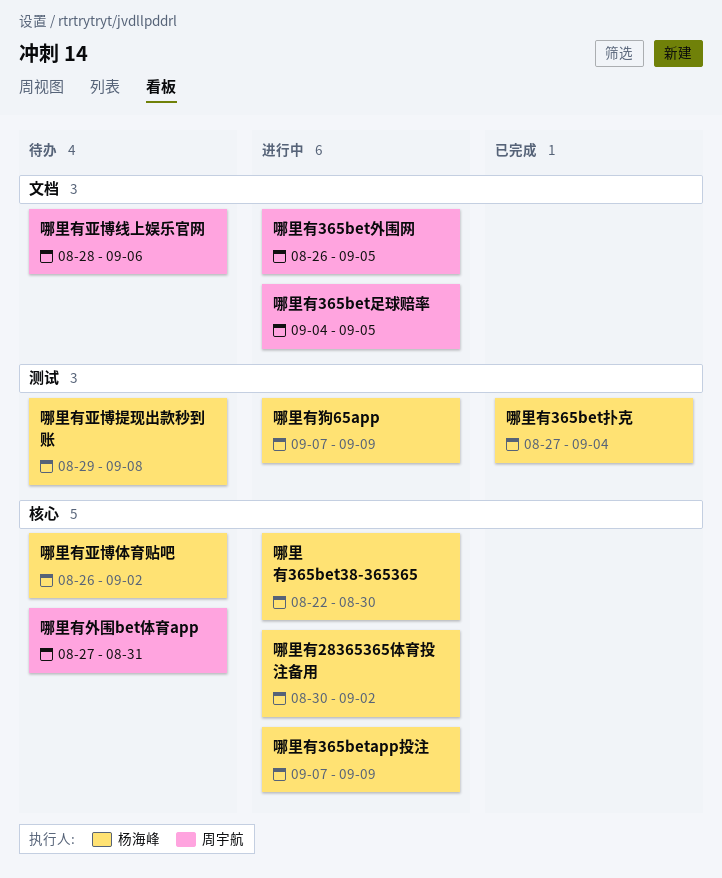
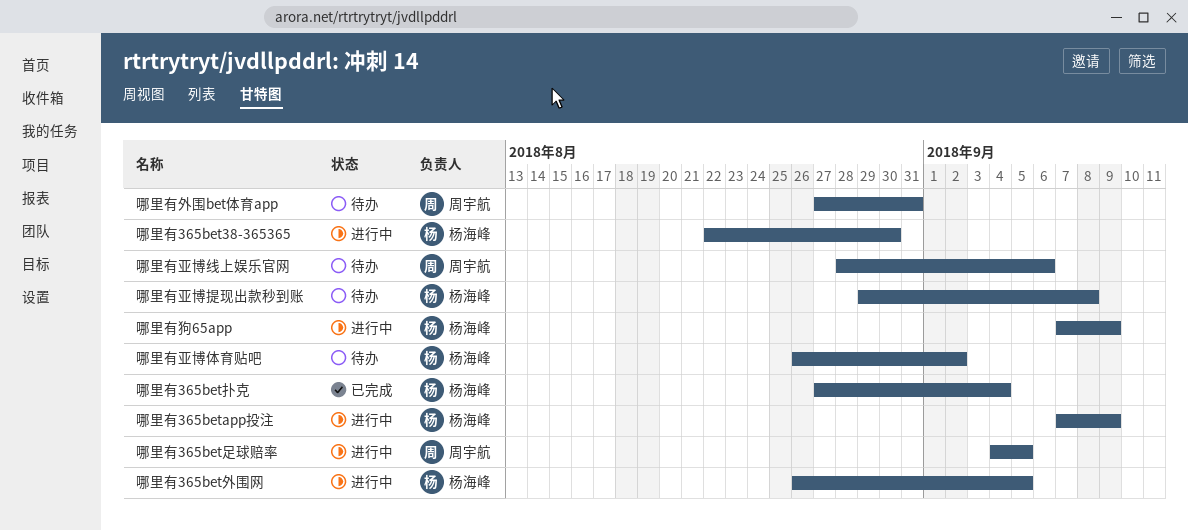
哪里有28365365体育投注备用: present -> none
哪里有365bet外围网, owner: 周宇航 -> 杨海峰

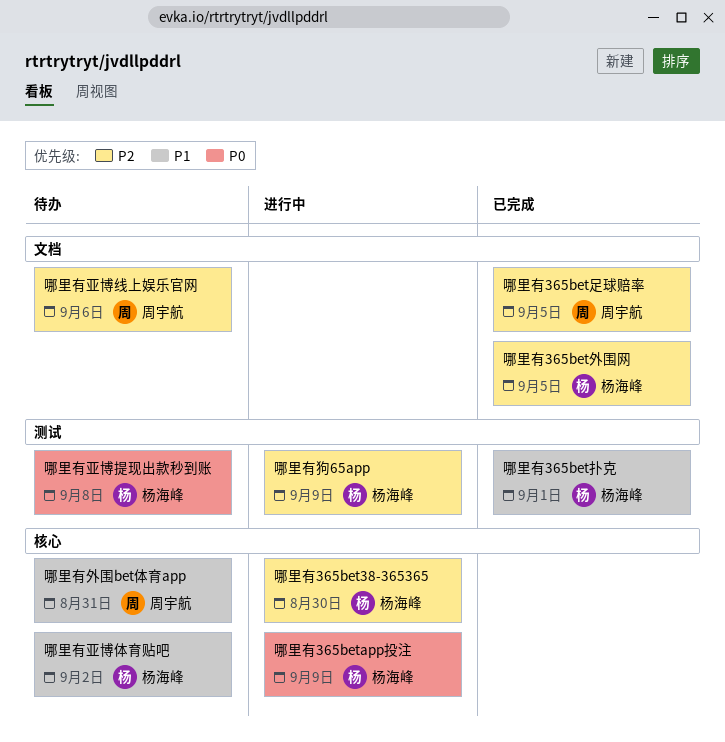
哪里有365bet外围网, status: 进行中 -> 已完成
哪里有365bet扑克, due: Sep 4 -> Sep 1
哪里有365bet足球赔率, status: 进行中 -> 已完成

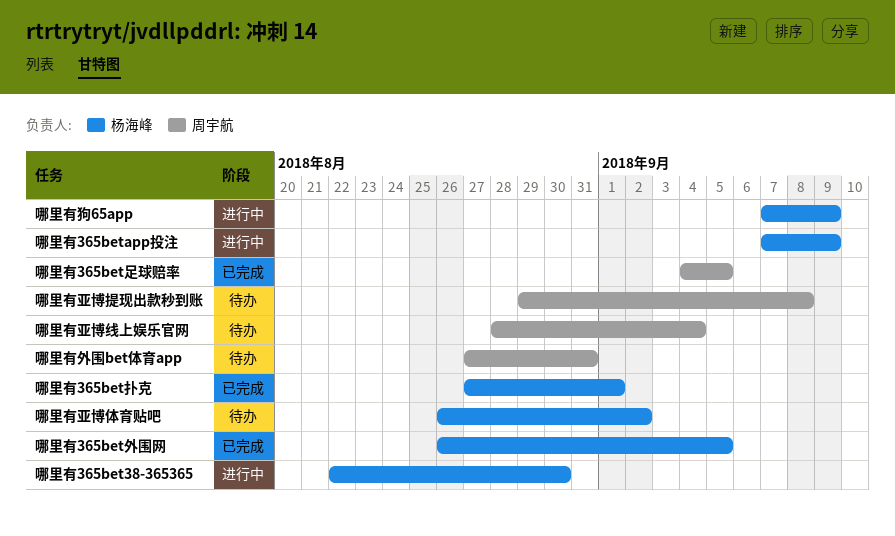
哪里有亚博提现出款秒到账, owner: 杨海峰 -> 周宇航
哪里有亚博线上娱乐官网, due: Sep 6 -> Sep 4

